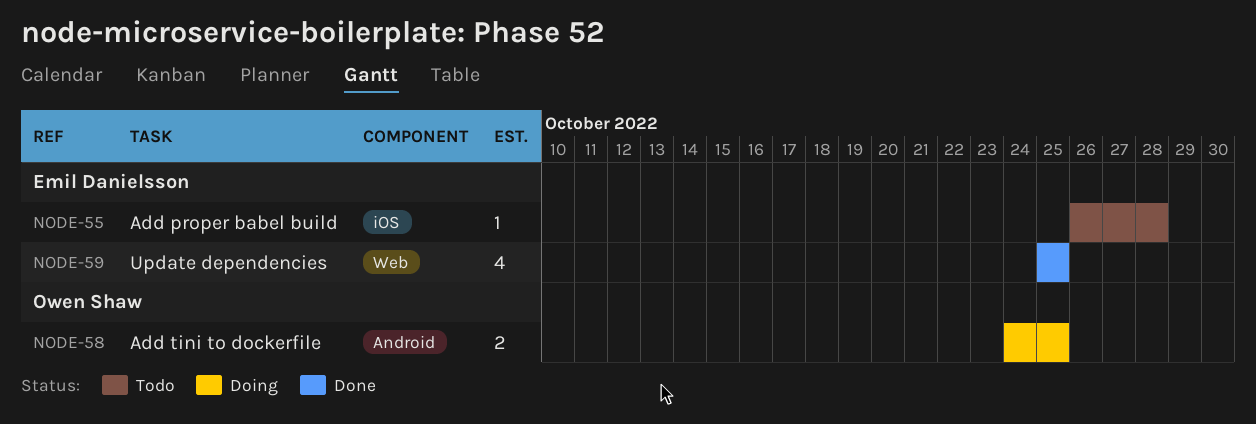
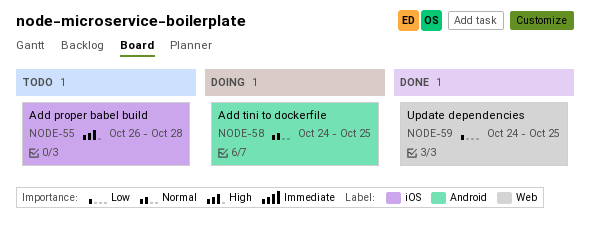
NODE-59, start: Oct 25 -> Oct 24

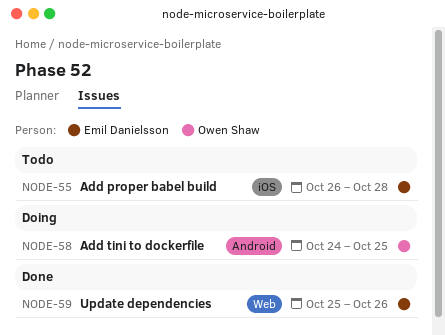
NODE-59, start: Oct 24 -> Oct 25
NODE-59, due: Oct 25 -> Oct 26

